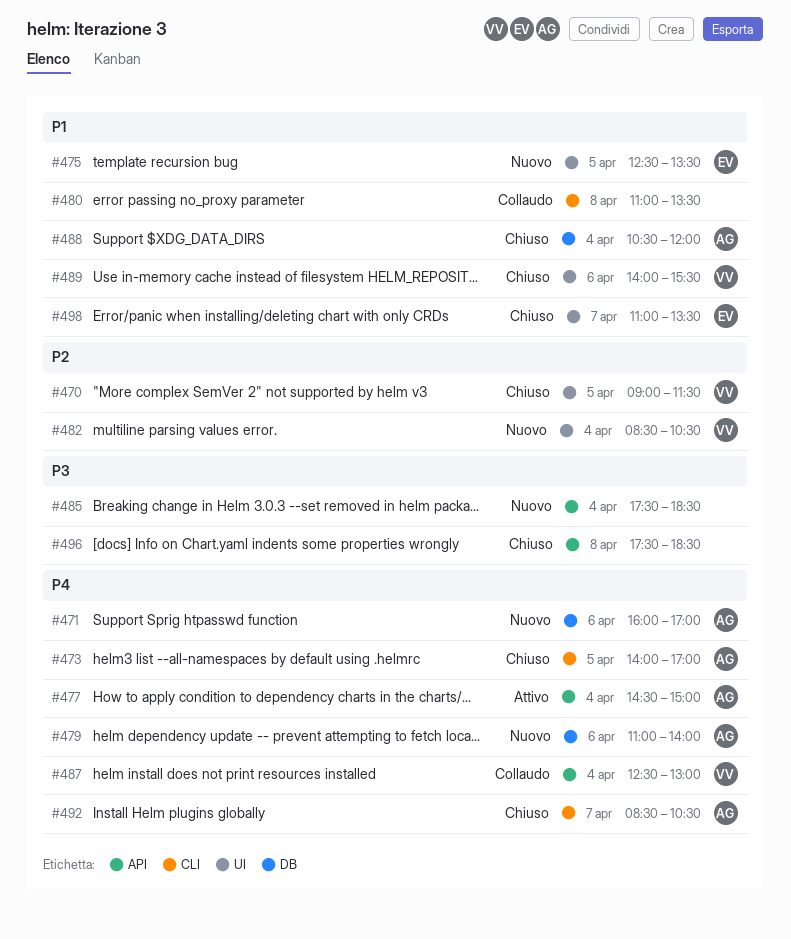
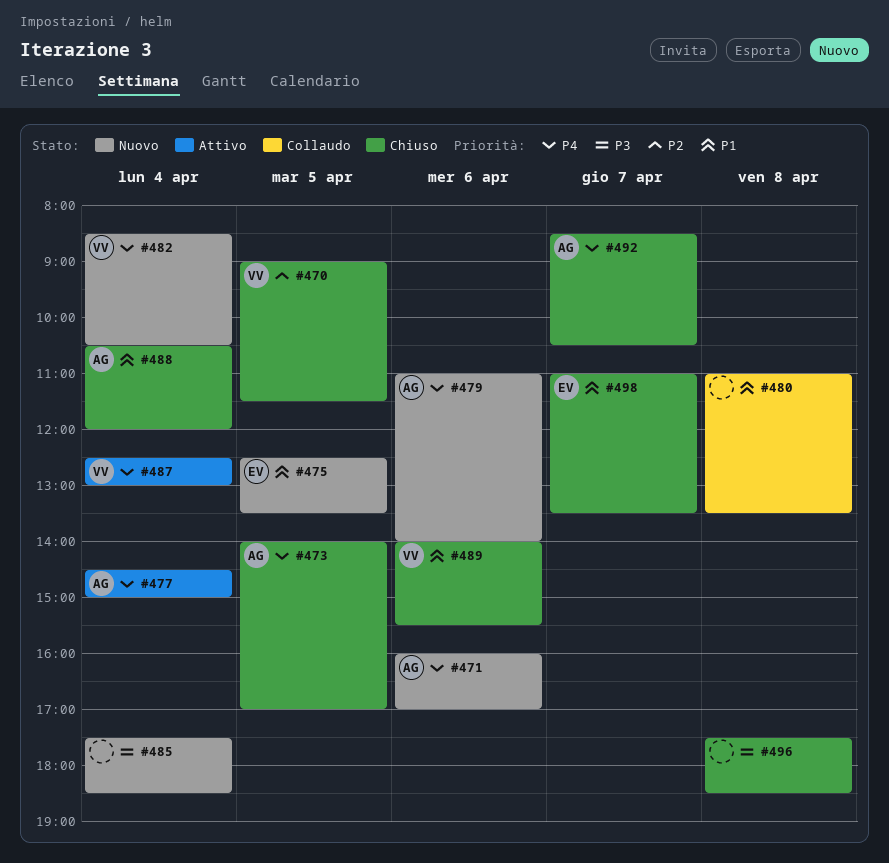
#482, priority: P2 -> P4
#487, status: Collaudo -> Attivo

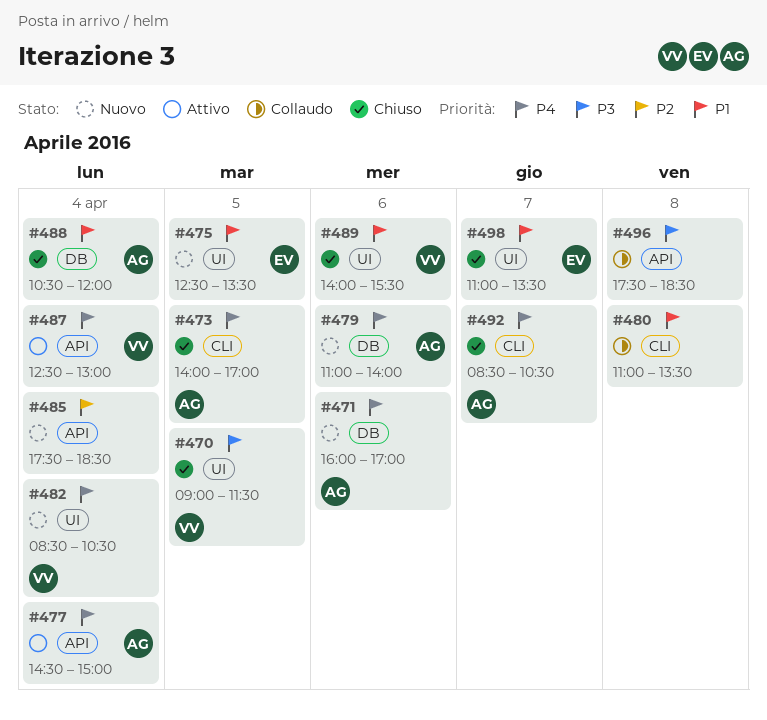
#470, priority: P2 -> P3
#485, priority: P3 -> P2
#496, status: Chiuso -> Collaudo

